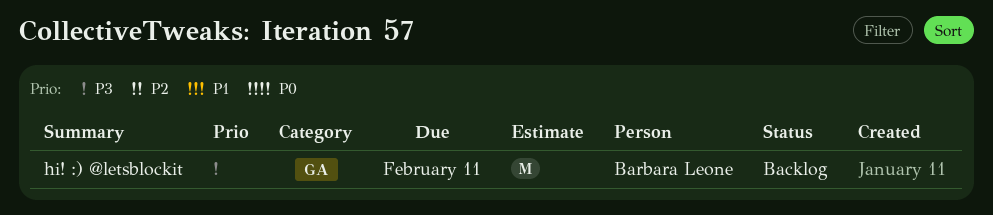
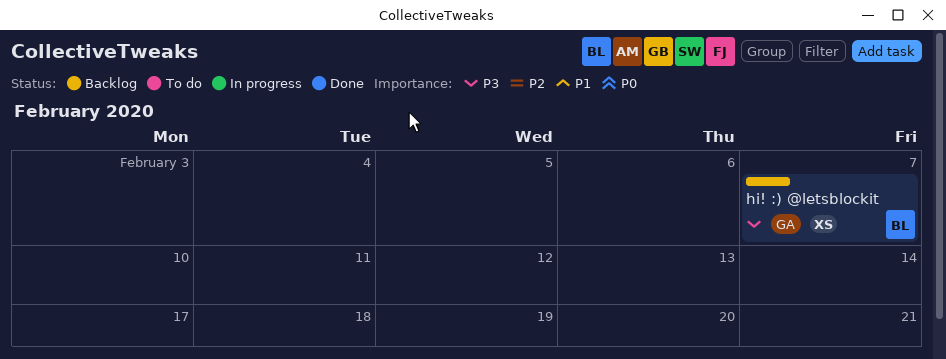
hi! :) @letsblockit, estimate: M -> XS
hi! :) @letsblockit, due: Feb 11 -> Feb 7

